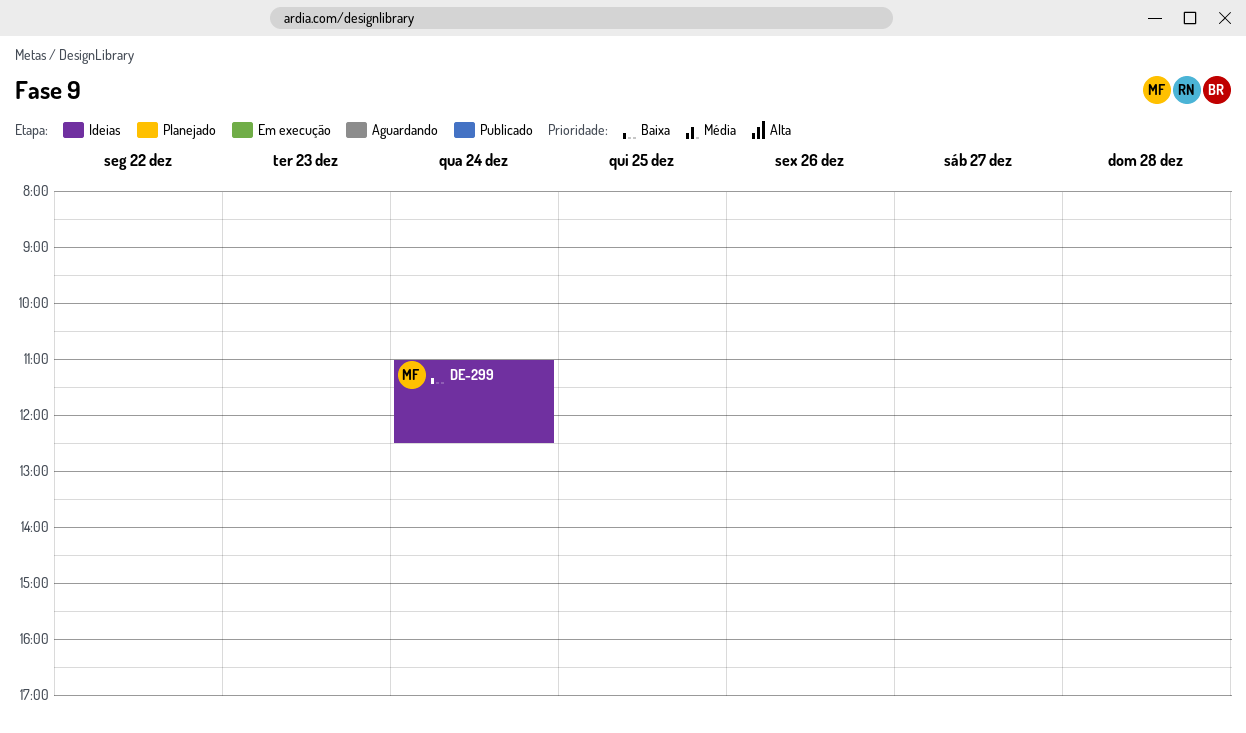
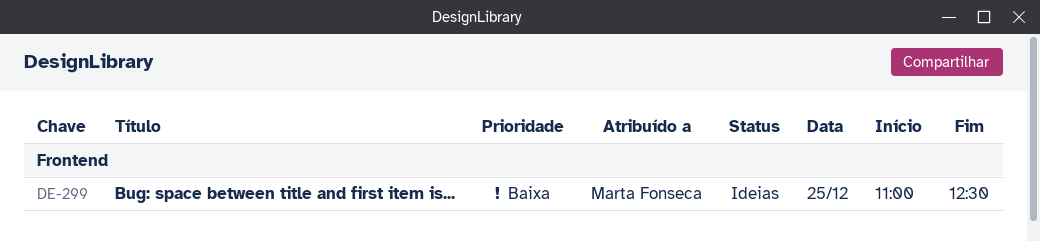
DE-299, day: Dec 24 -> Dec 25

